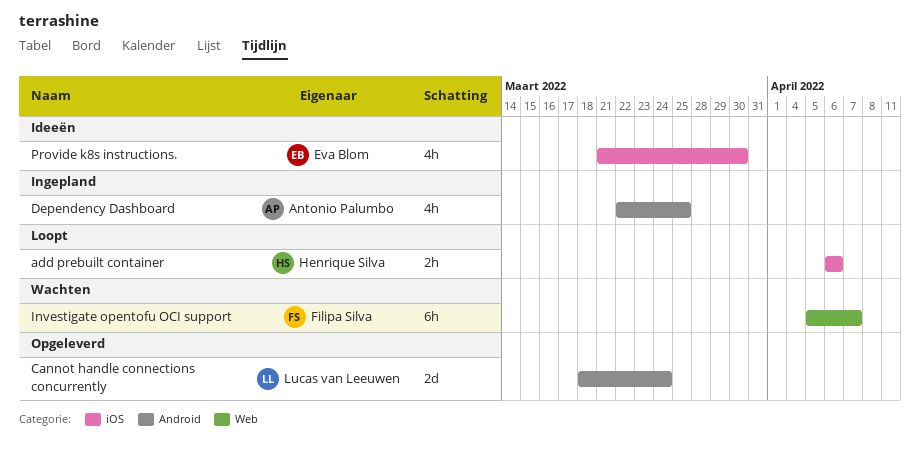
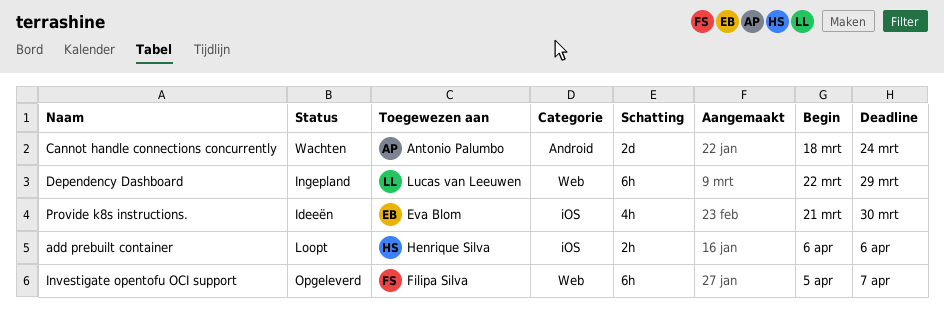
Cannot handle connections concurrently, status: Opgeleverd -> Wachten
Cannot handle connections concurrently, owner: Lucas van Leeuwen -> Antonio Palumbo
Dependency Dashboard, owner: Antonio Palumbo -> Lucas van Leeuwen
Dependency Dashboard, label: Android -> Web
Dependency Dashboard, estimate: 4h -> 6h
Dependency Dashboard, due: Mar 25 -> Mar 29
Investigate opentofu OCI support, status: Wachten -> Opgeleverd

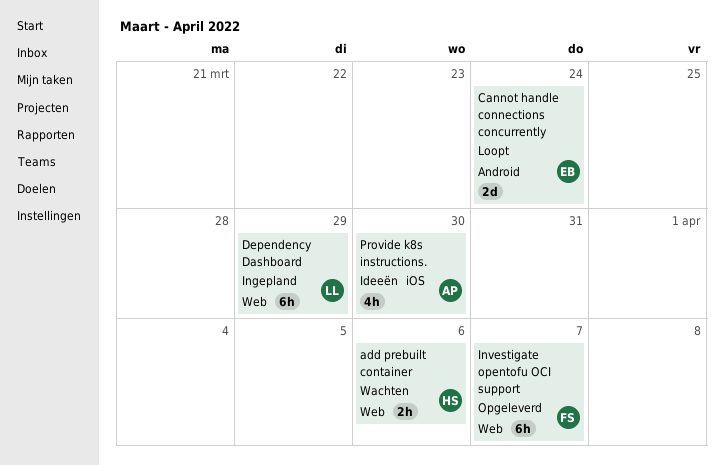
add prebuilt container, status: Loopt -> Wachten
add prebuilt container, label: iOS -> Web
Cannot handle connections concurrently, status: Wachten -> Loopt
Cannot handle connections concurrently, owner: Antonio Palumbo -> Eva Blom
Provide k8s instructions., owner: Eva Blom -> Antonio Palumbo

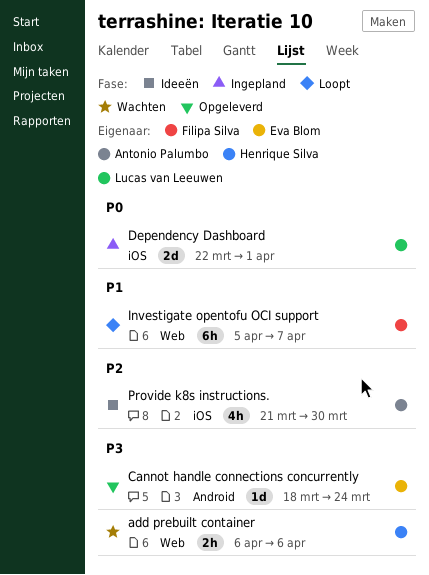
Cannot handle connections concurrently, status: Loopt -> Opgeleverd
Cannot handle connections concurrently, estimate: 2d -> 1d
Dependency Dashboard, label: Web -> iOS
Dependency Dashboard, estimate: 6h -> 2d
Dependency Dashboard, due: Mar 29 -> Apr 1
Investigate opentofu OCI support, status: Opgeleverd -> Loopt

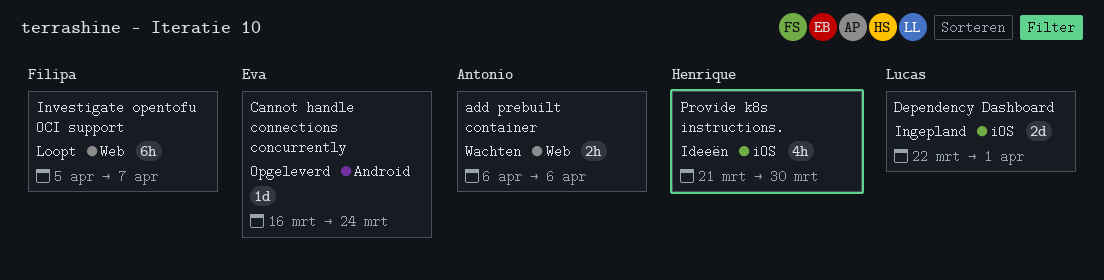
add prebuilt container, owner: Henrique Silva -> Antonio Palumbo
Cannot handle connections concurrently, start: Mar 18 -> Mar 16
Provide k8s instructions., owner: Antonio Palumbo -> Henrique Silva

